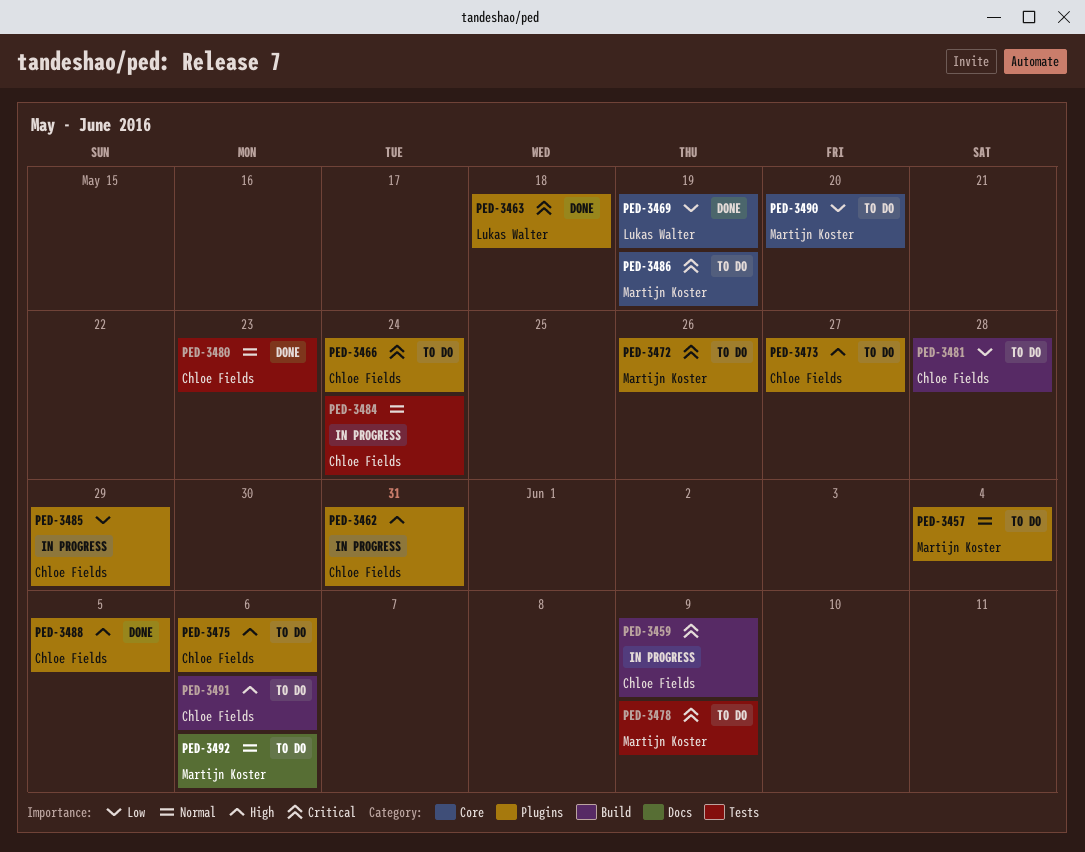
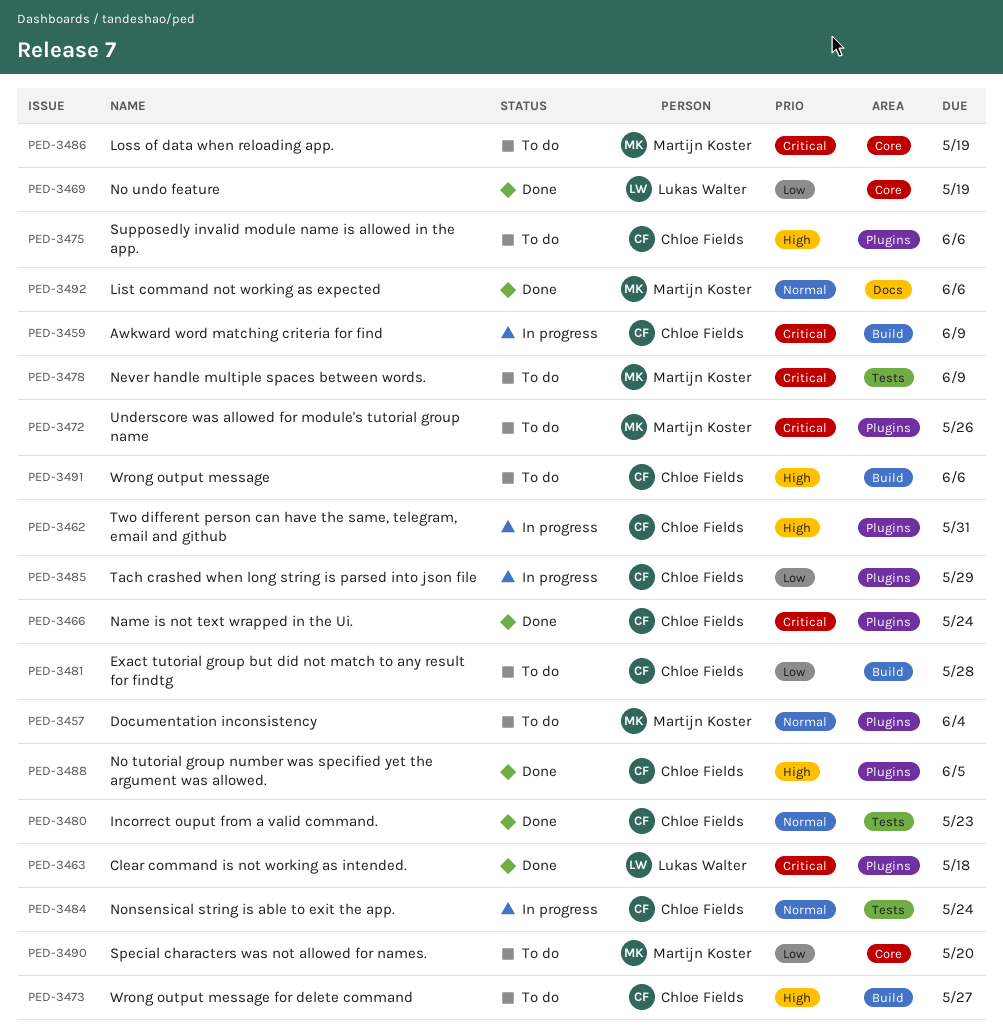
PED-3466, status: To do -> Done
PED-3473, label: Plugins -> Build
PED-3492, status: To do -> Done

